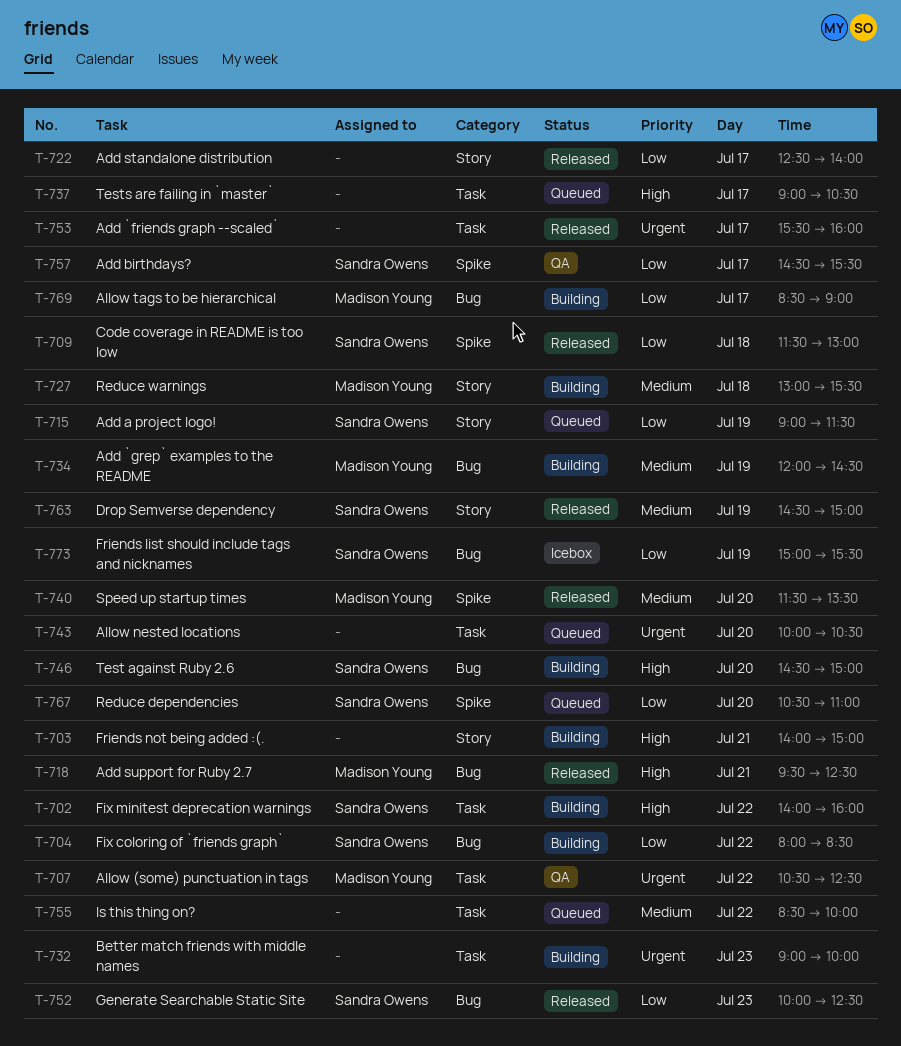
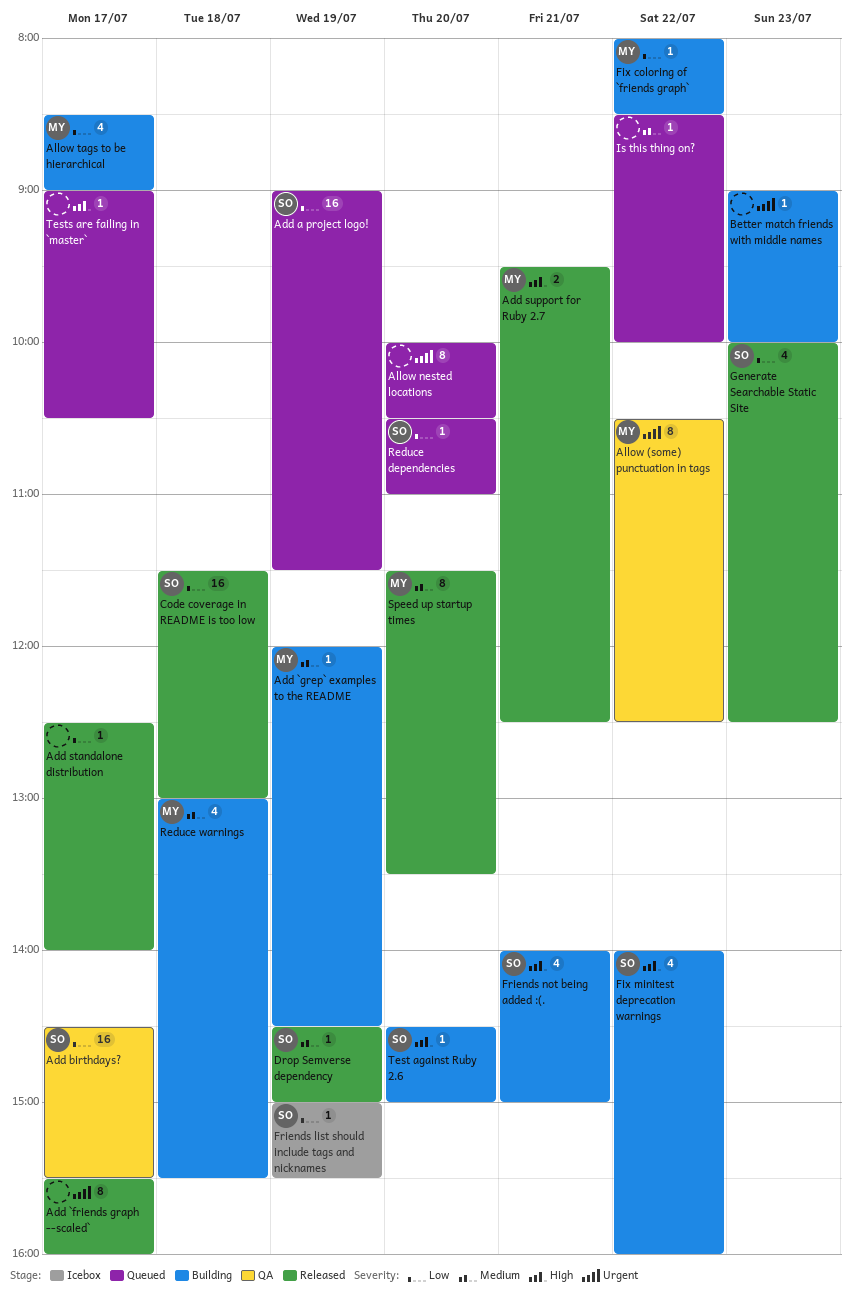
Fix coloring of `friends graph`, owner: Sandra Owens -> Madison Young
Friends not being added :(., owner: none -> Sandra Owens

